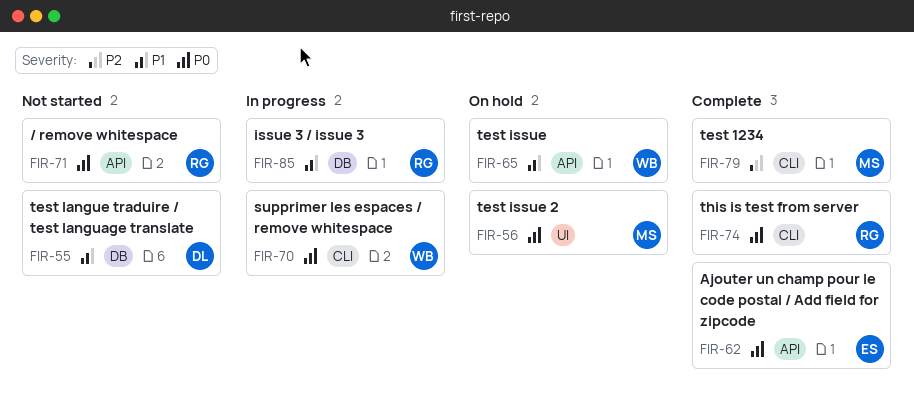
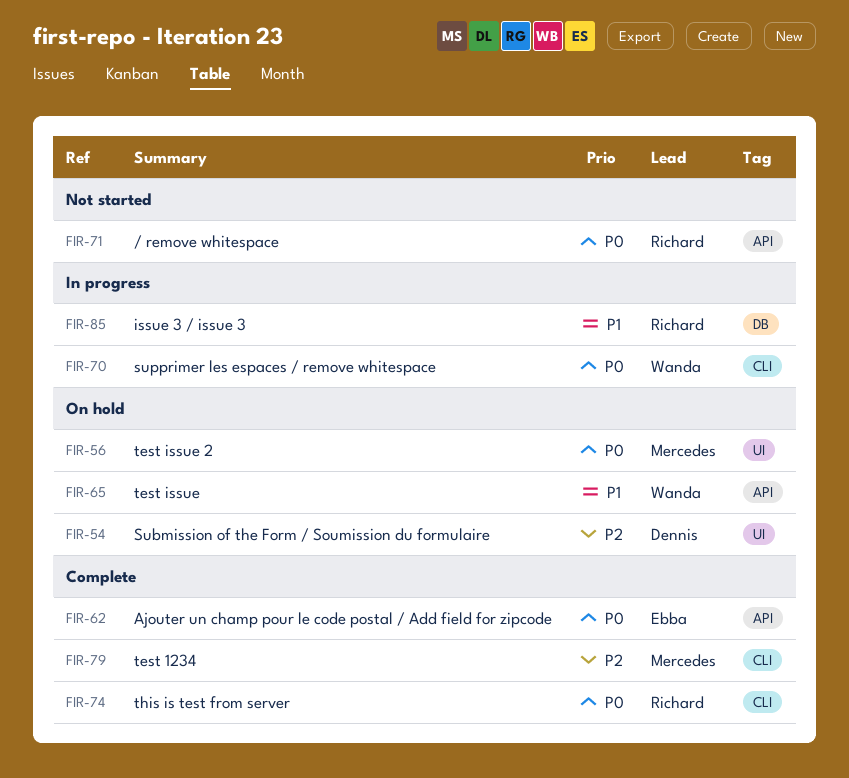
FIR-54: none -> present
FIR-55: present -> none

